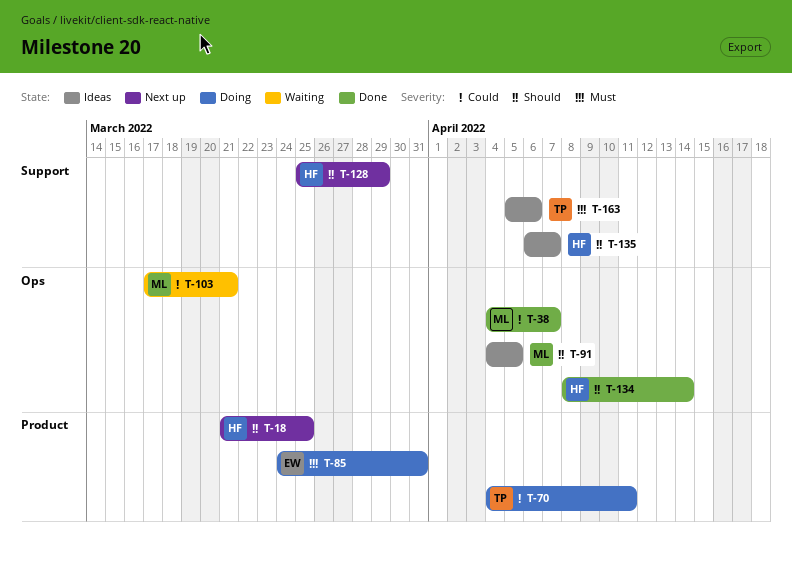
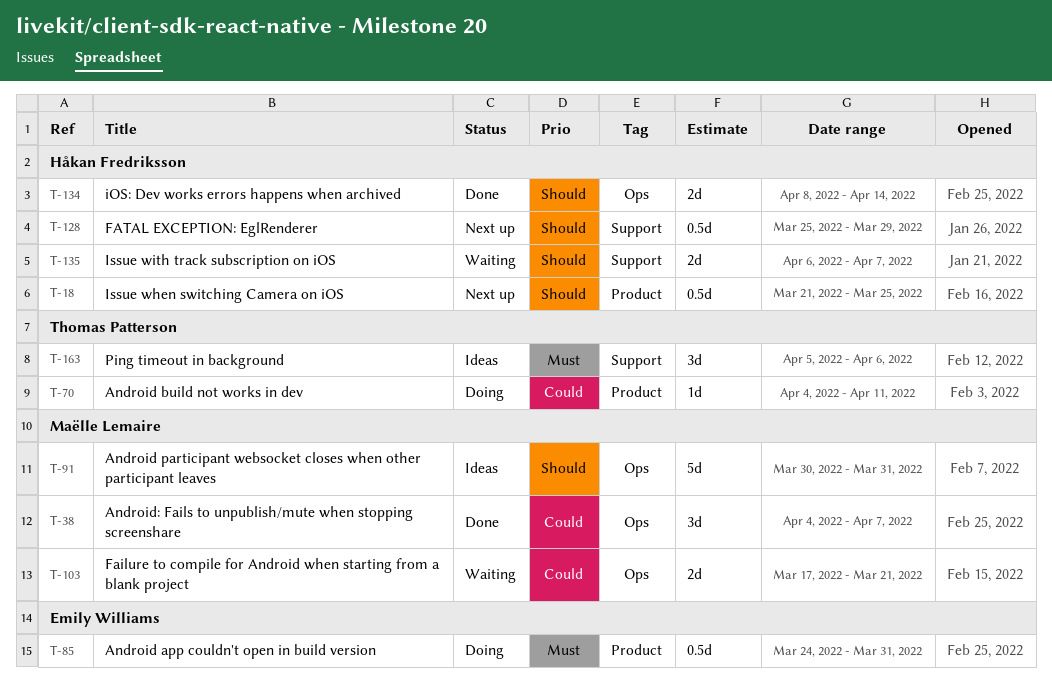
T-91, start: Apr 4 -> Mar 30
T-91, due: Apr 5 -> Mar 31
T-135, status: Ideas -> Waiting

